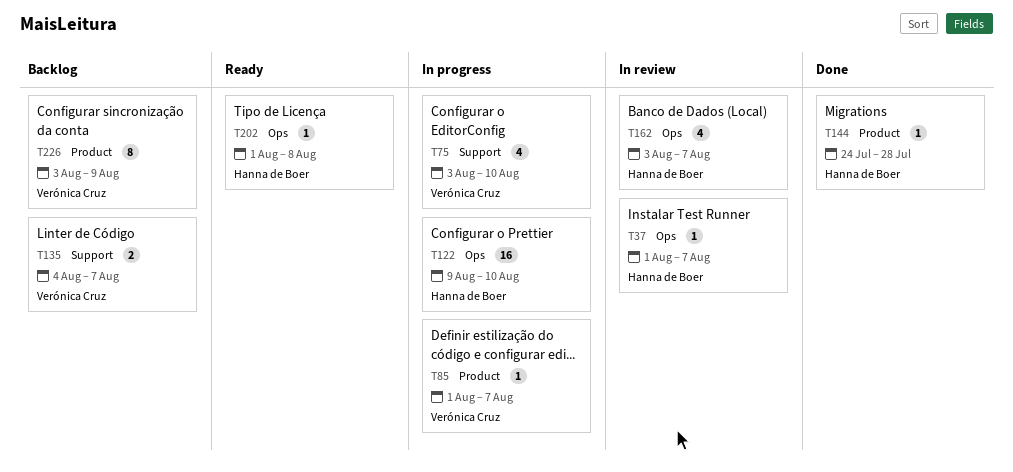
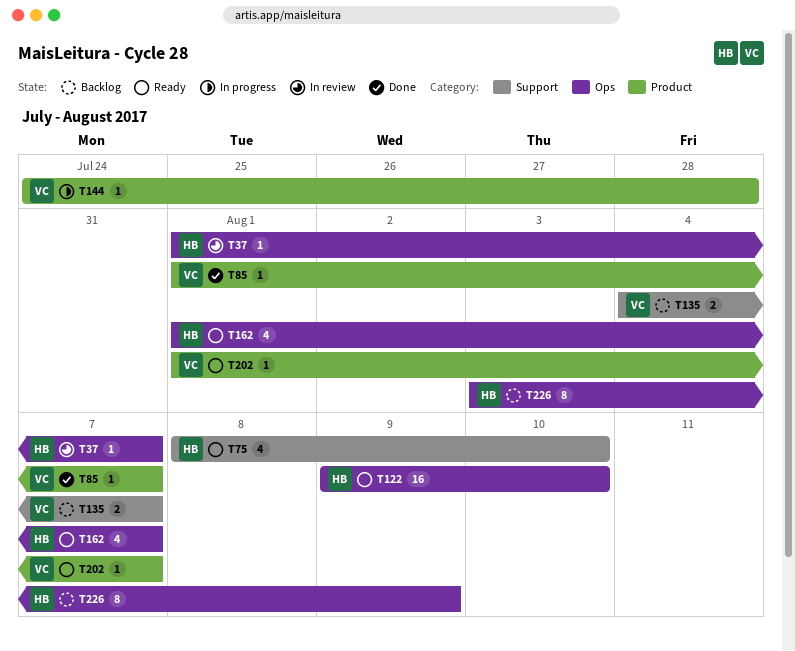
T75, status: In progress -> Ready
T75, owner: Verónica Cruz -> Hanna de Boer
T75, start: Aug 3 -> Aug 8
T85, status: In progress -> Done
T122, status: In progress -> Ready
T144, status: Done -> In progress
T144, owner: Hanna de Boer -> Verónica Cruz
T162, status: In review -> Ready
T162, start: Aug 3 -> Aug 1
T202, owner: Hanna de Boer -> Verónica Cruz
T202, label: Ops -> Product
T202, due: Aug 8 -> Aug 7
T226, owner: Verónica Cruz -> Hanna de Boer
T226, label: Product -> Ops

